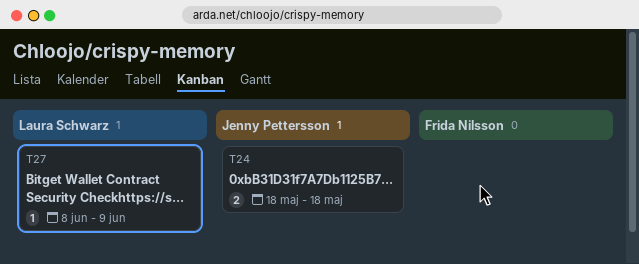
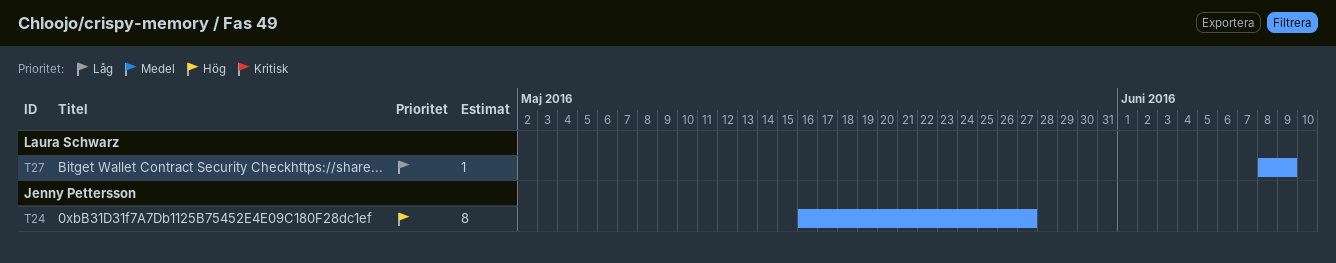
T24, estimate: 2 -> 8
T24, start: May 18 -> May 16
T24, due: May 18 -> May 27

